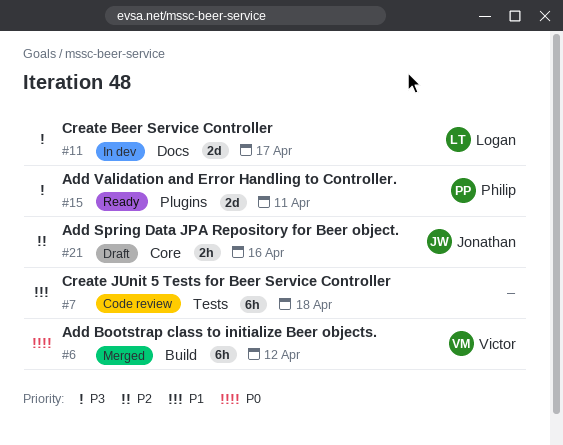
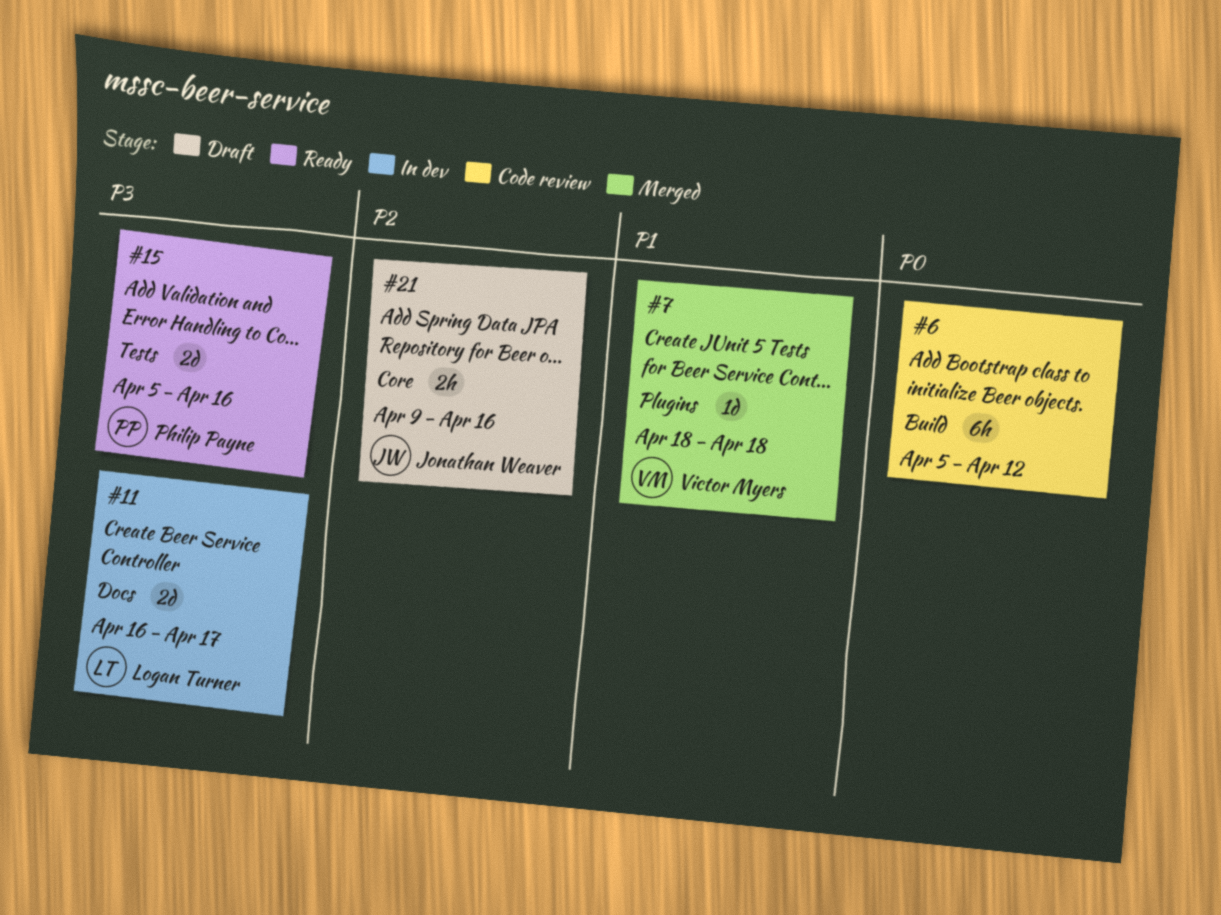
#6, status: Merged -> Code review
#6, owner: Victor Myers -> none
#7, status: Code review -> Merged
#7, owner: none -> Victor Myers
#7, label: Tests -> Plugins
#7, estimate: 6h -> 1d
#15, label: Plugins -> Tests
#15, due: Apr 11 -> Apr 16

